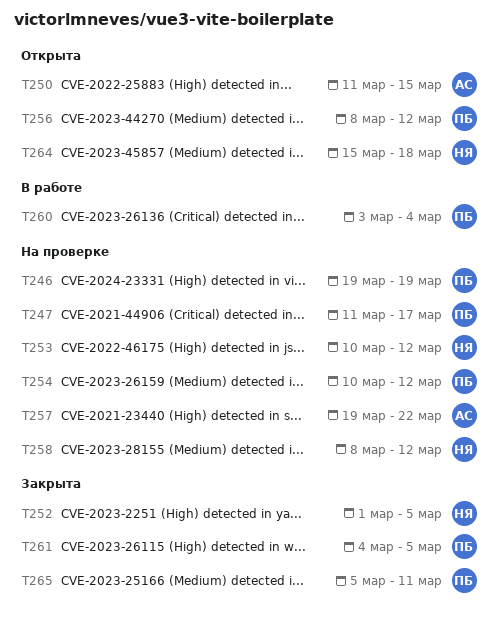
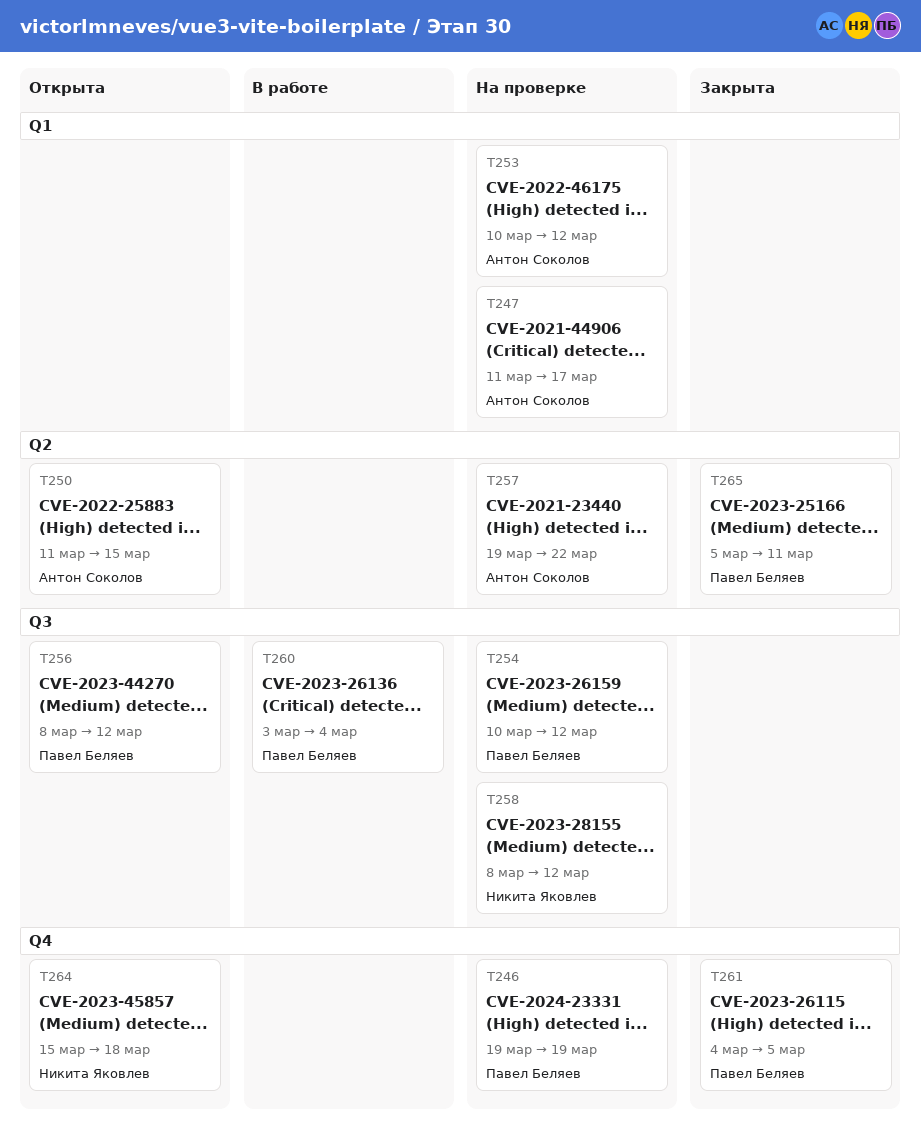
T247, owner: Павел Беляев -> Антон Соколов
T252: present -> none
T253, owner: Никита Яковлев -> Антон Соколов

